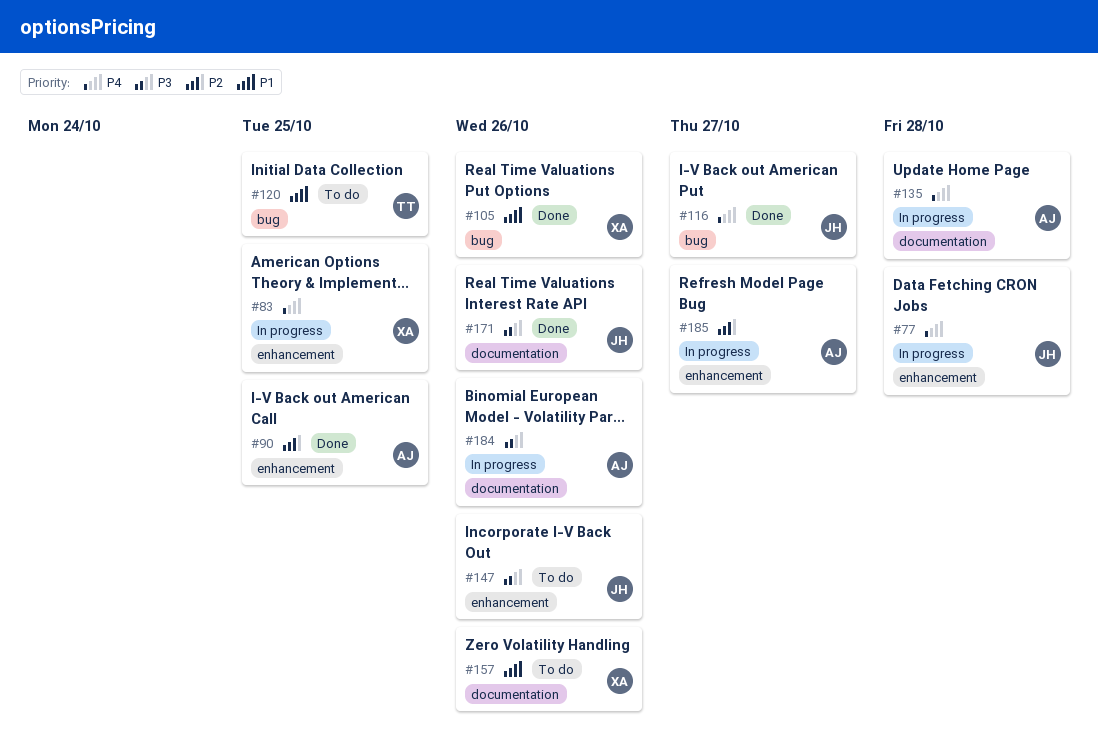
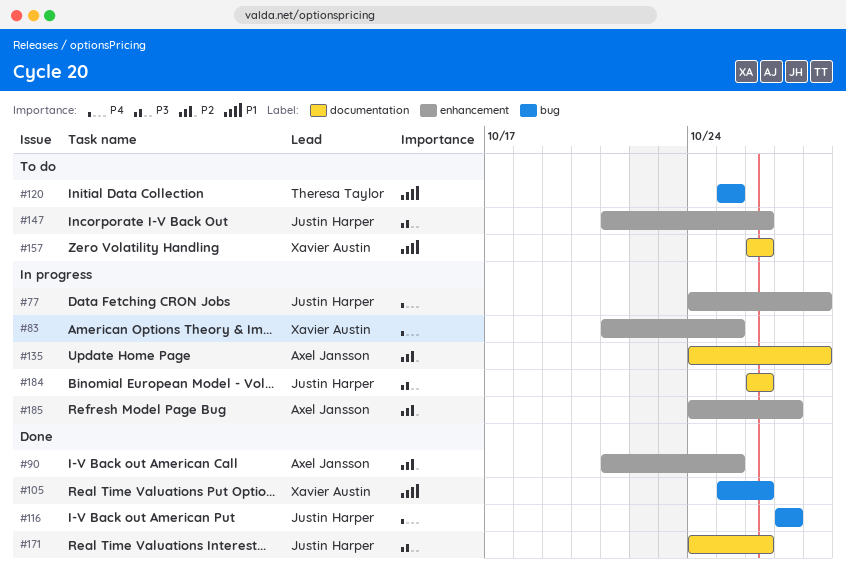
#135, priority: P4 -> P2
#184, owner: Axel Jansson -> Justin Harper

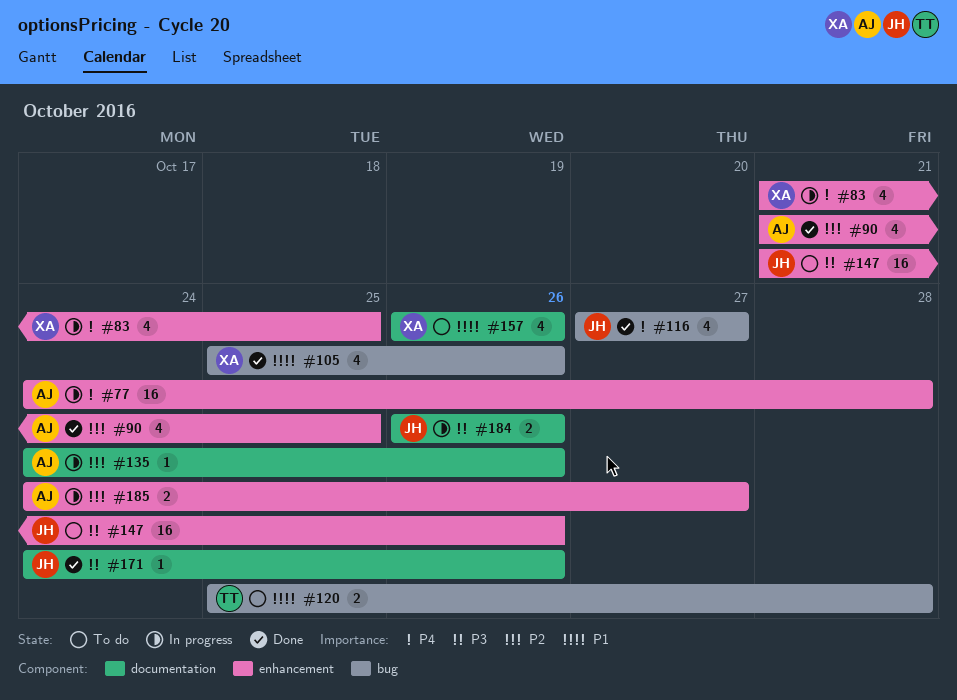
#77, owner: Justin Harper -> Axel Jansson
#120, due: Oct 25 -> Oct 28
#135, due: Oct 28 -> Oct 26

